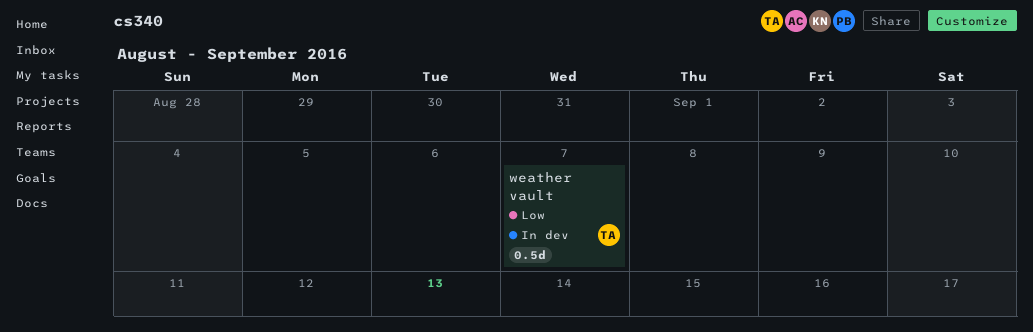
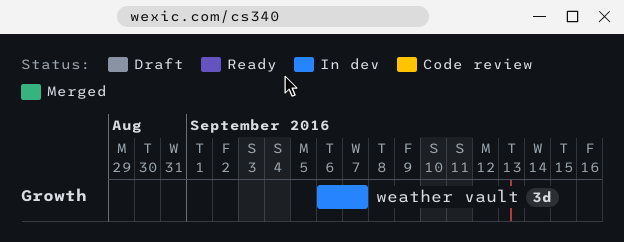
weather vault, estimate: 0.5d -> 3d

